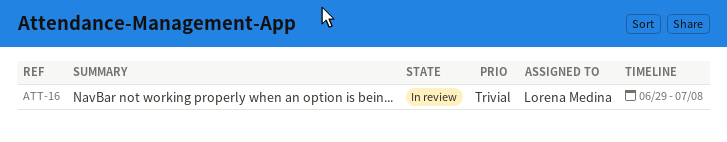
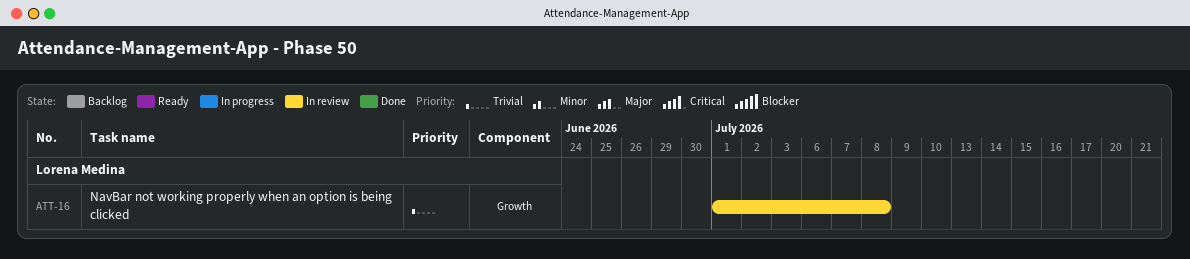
ATT-16, start: Jun 29 -> Jul 1

